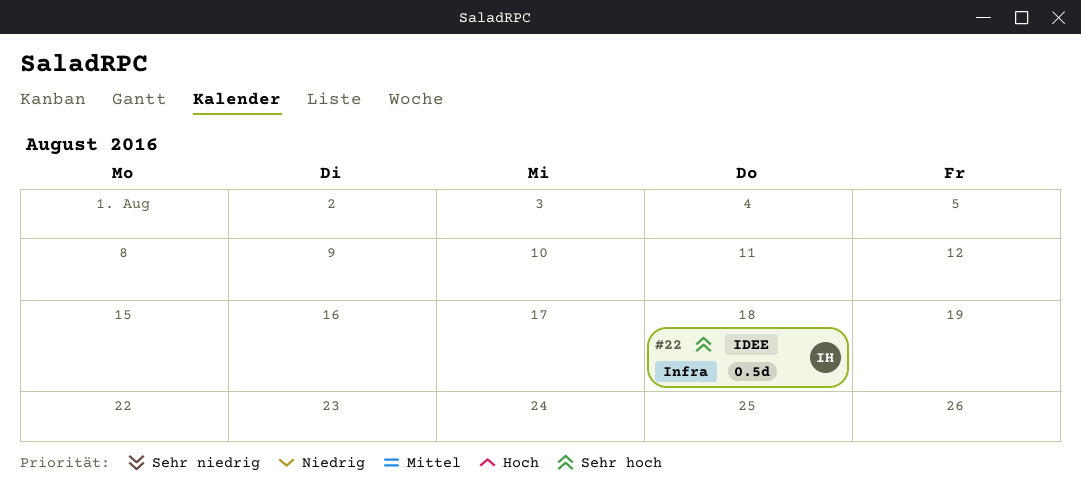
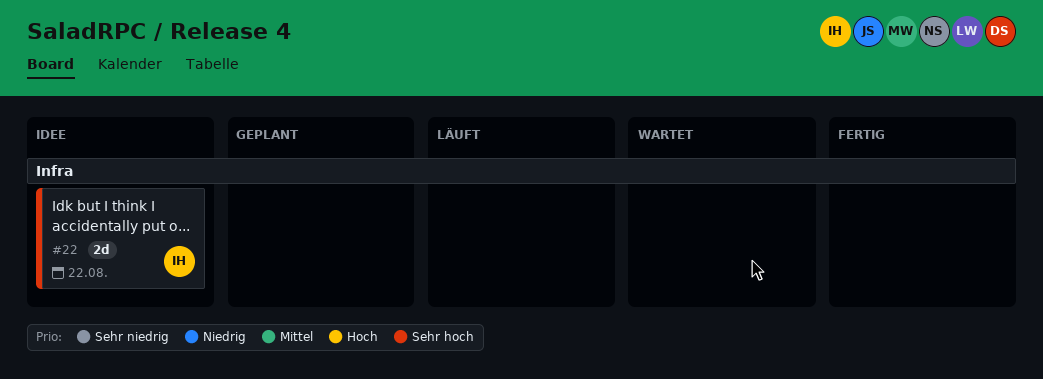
#22, estimate: 0.5d -> 2d
#22, due: Aug 18 -> Aug 22

